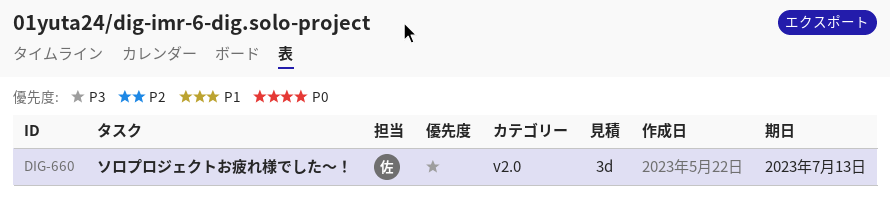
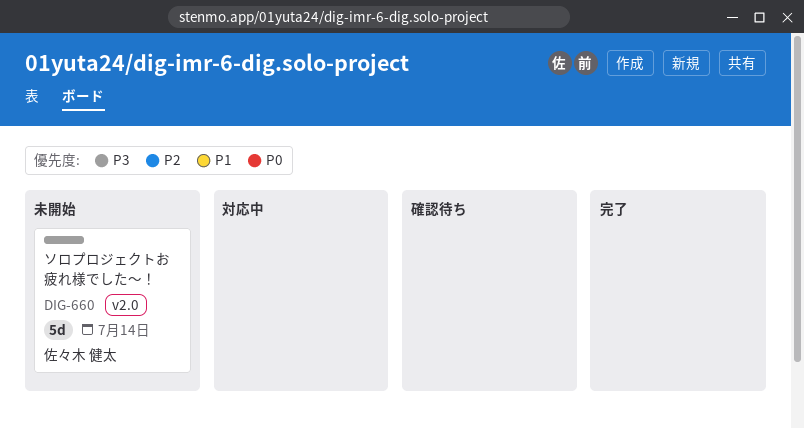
DIG-660, estimate: 3d -> 5d
DIG-660, due: Jul 13 -> Jul 14

